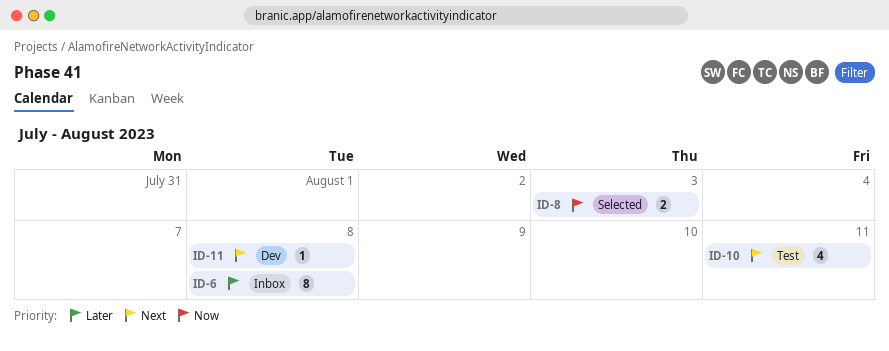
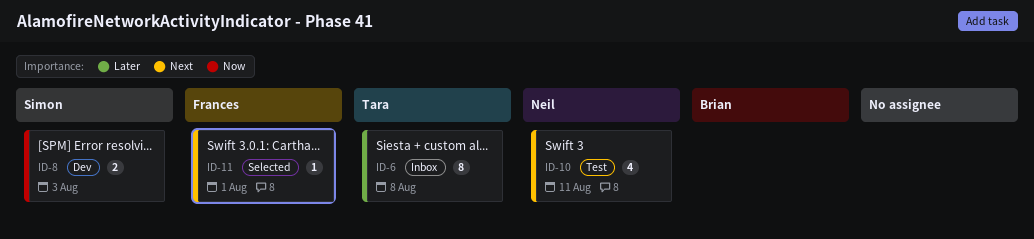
ID-8, status: Selected -> Dev
ID-11, status: Dev -> Selected
ID-11, due: Aug 8 -> Aug 1

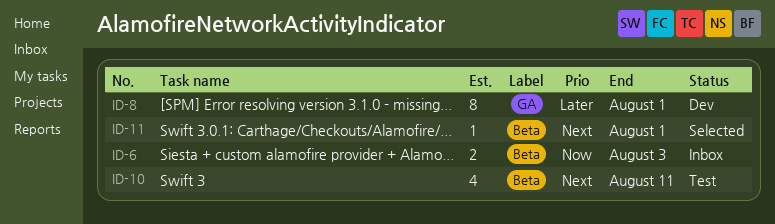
ID-6, priority: Later -> Now
ID-6, estimate: 8 -> 2
ID-6, due: Aug 8 -> Aug 3
ID-8, priority: Now -> Later
ID-8, estimate: 2 -> 8
ID-8, due: Aug 3 -> Aug 1

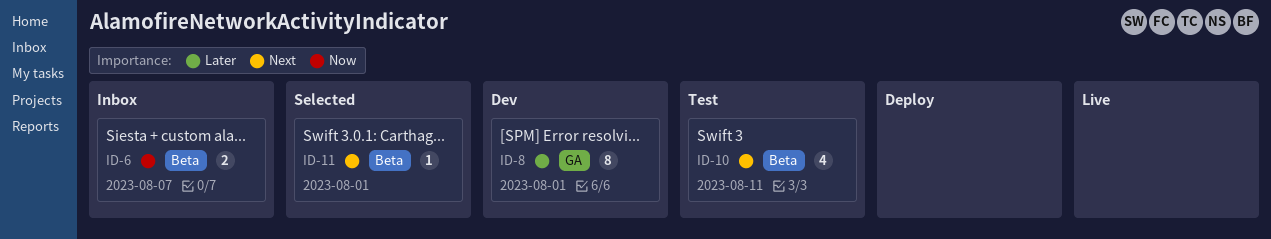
ID-6, due: Aug 3 -> Aug 7

